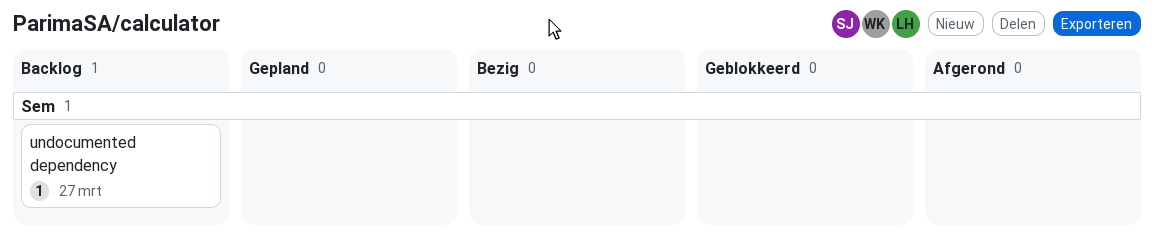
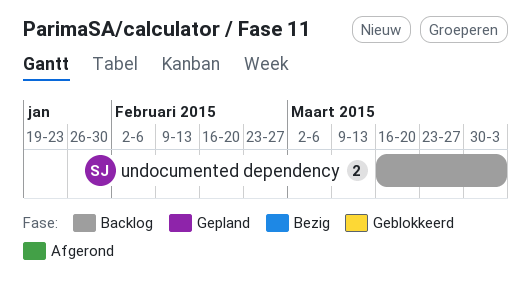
undocumented dependency, estimate: 1 -> 2
undocumented dependency, due: Mar 27 -> Apr 3

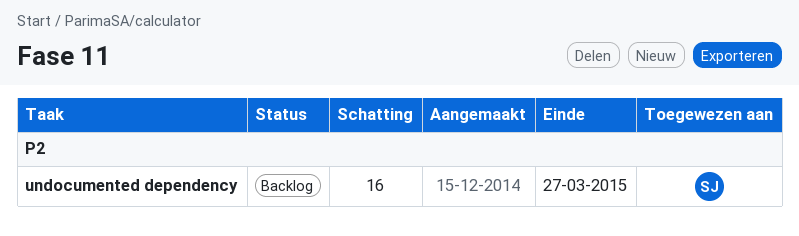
undocumented dependency, estimate: 2 -> 16
undocumented dependency, due: Apr 3 -> Mar 27

